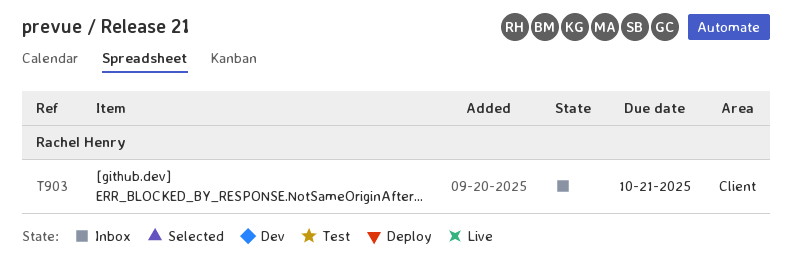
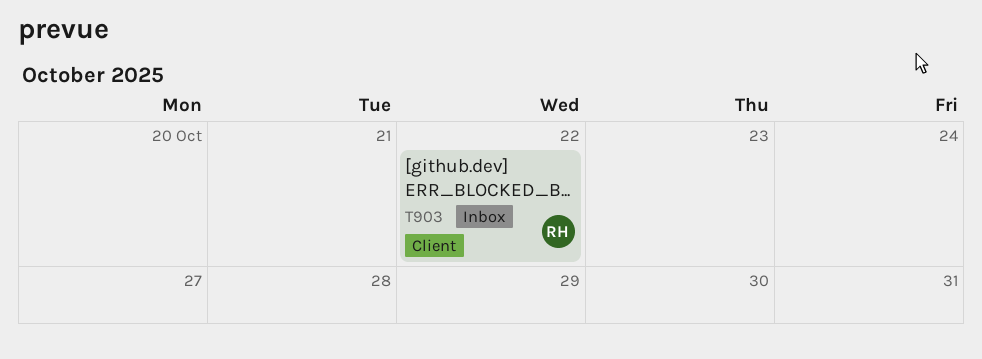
T903, due: Oct 21 -> Oct 22

